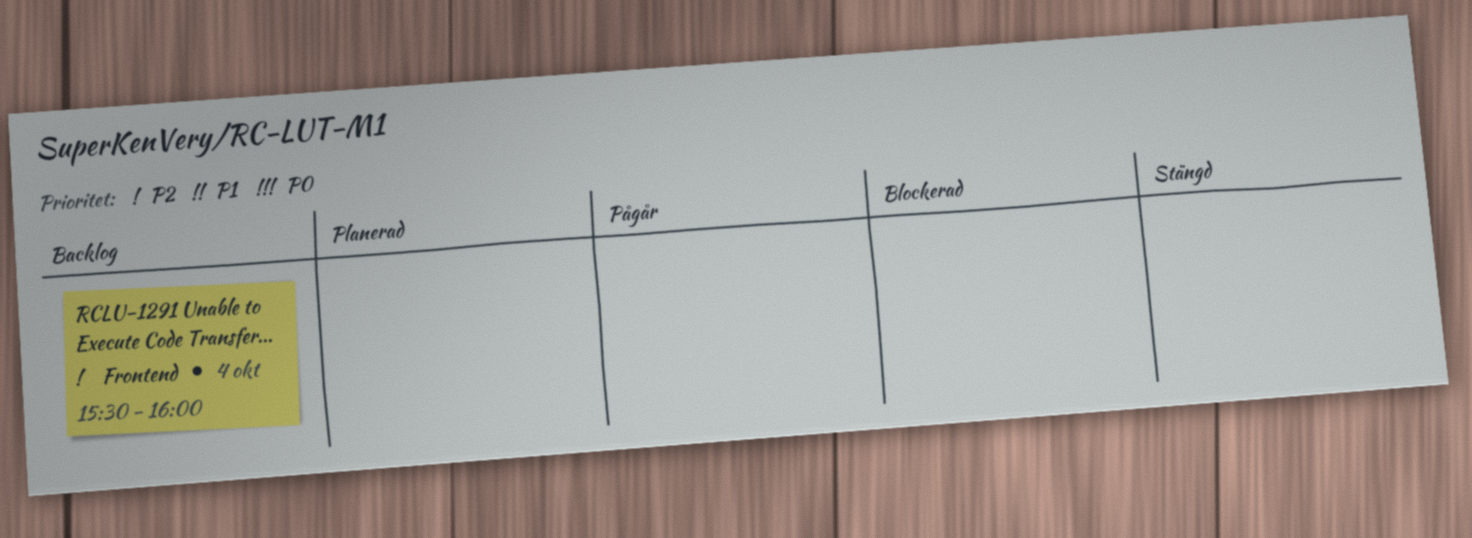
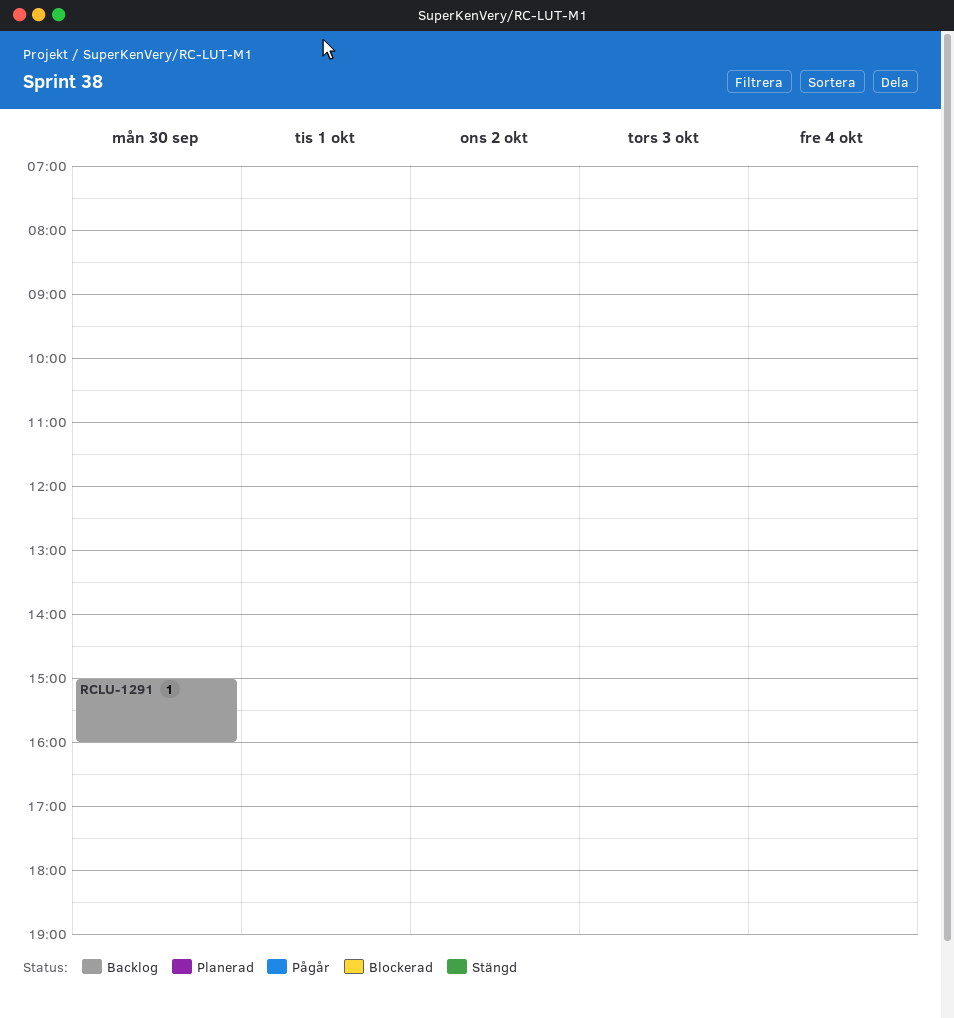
RCLU-1291, day: Oct 4 -> Sep 30
RCLU-1291, begins: 15:30 -> 15:00

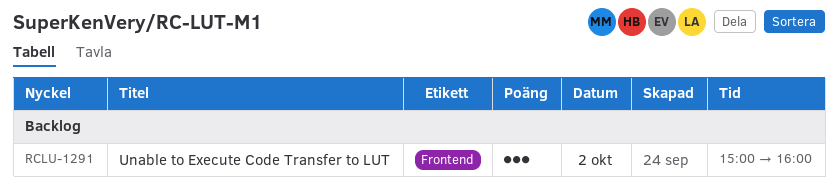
RCLU-1291, estimate: 1 -> 3
RCLU-1291, day: Sep 30 -> Oct 2

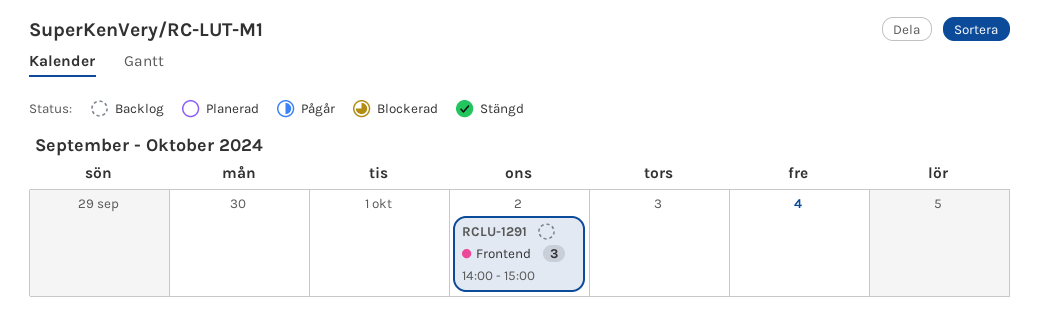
RCLU-1291, begins: 15:00 -> 14:00
RCLU-1291, ends: 16:00 -> 15:00

